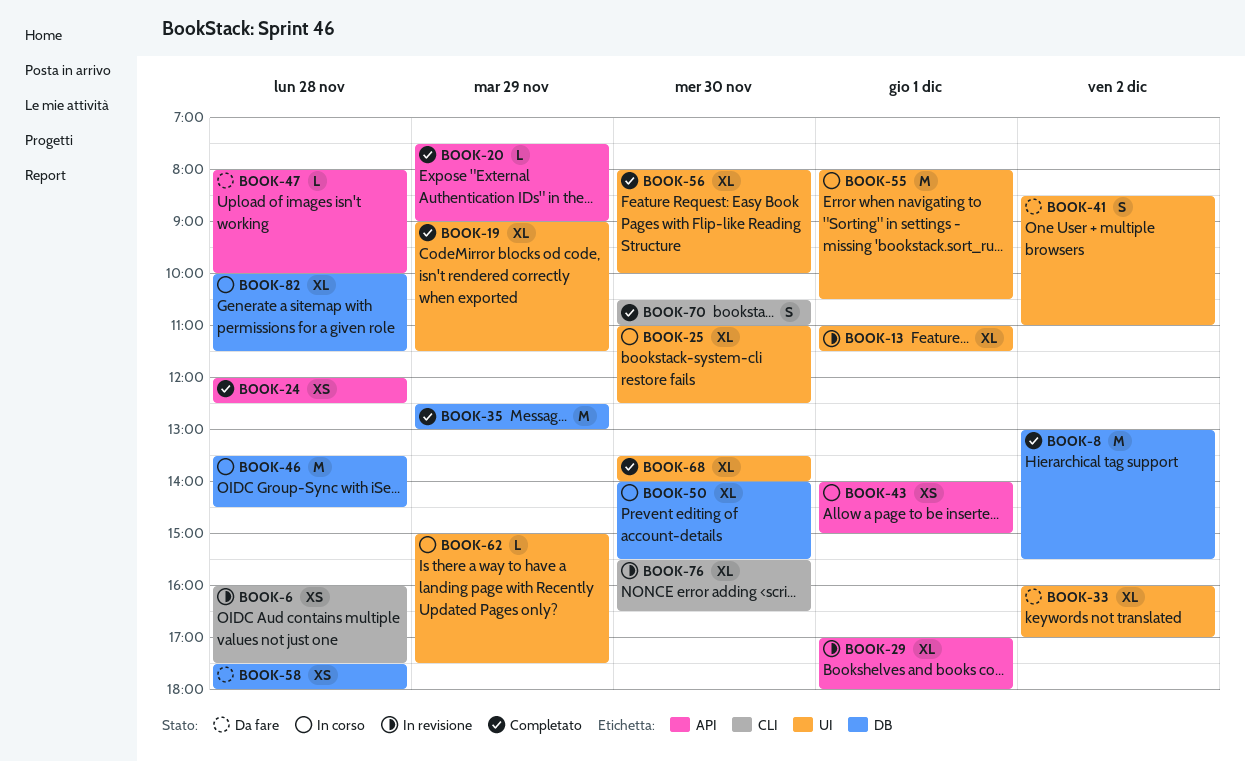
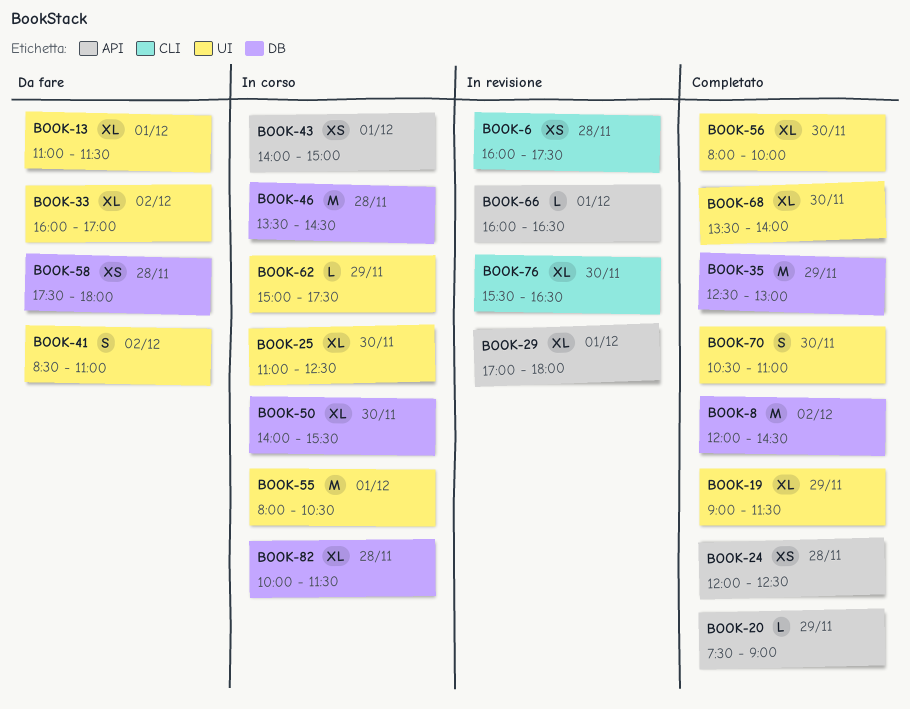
BOOK-8, begins: 13:00 -> 12:00
BOOK-8, ends: 15:30 -> 14:30
BOOK-13, status: In revisione -> Da fare
BOOK-47: present -> none
BOOK-66: none -> present
BOOK-70, label: CLI -> UI

